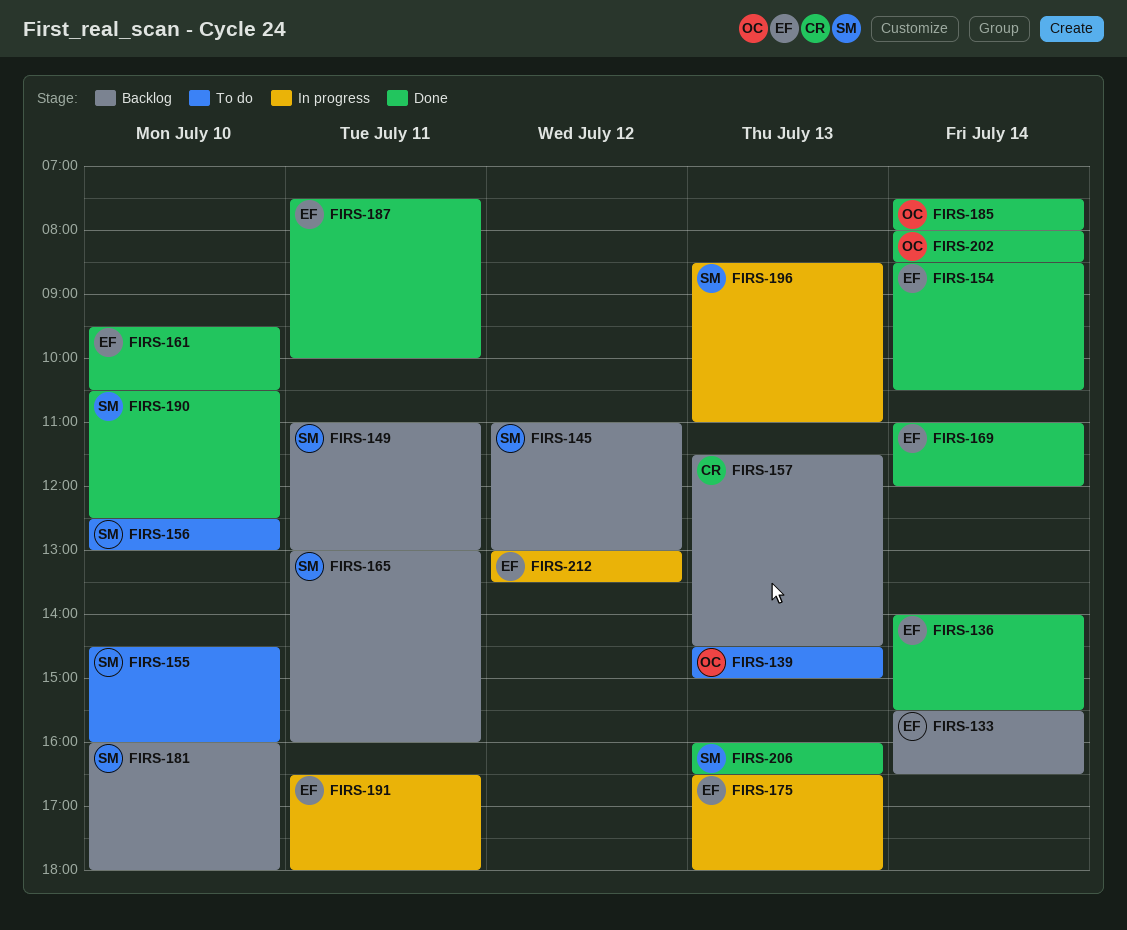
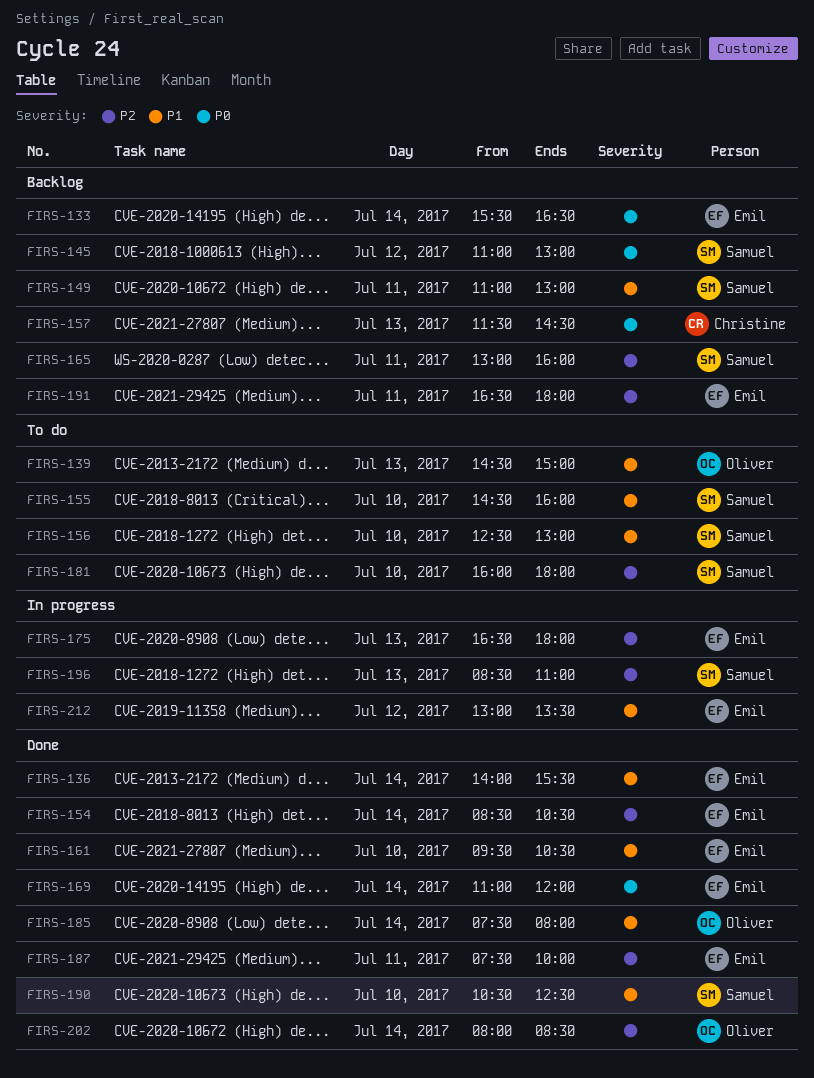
FIRS-181, status: Backlog -> To do
FIRS-191, status: In progress -> Backlog
FIRS-206: present -> none

